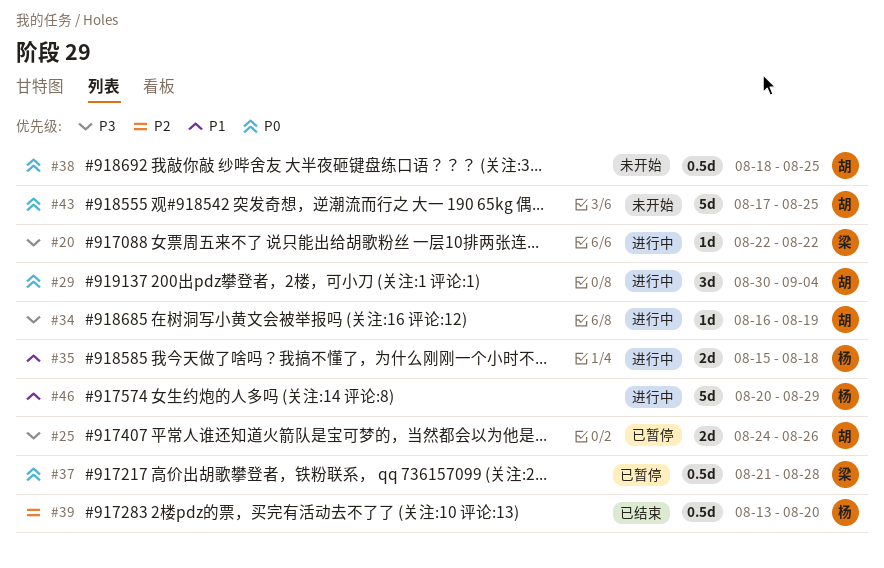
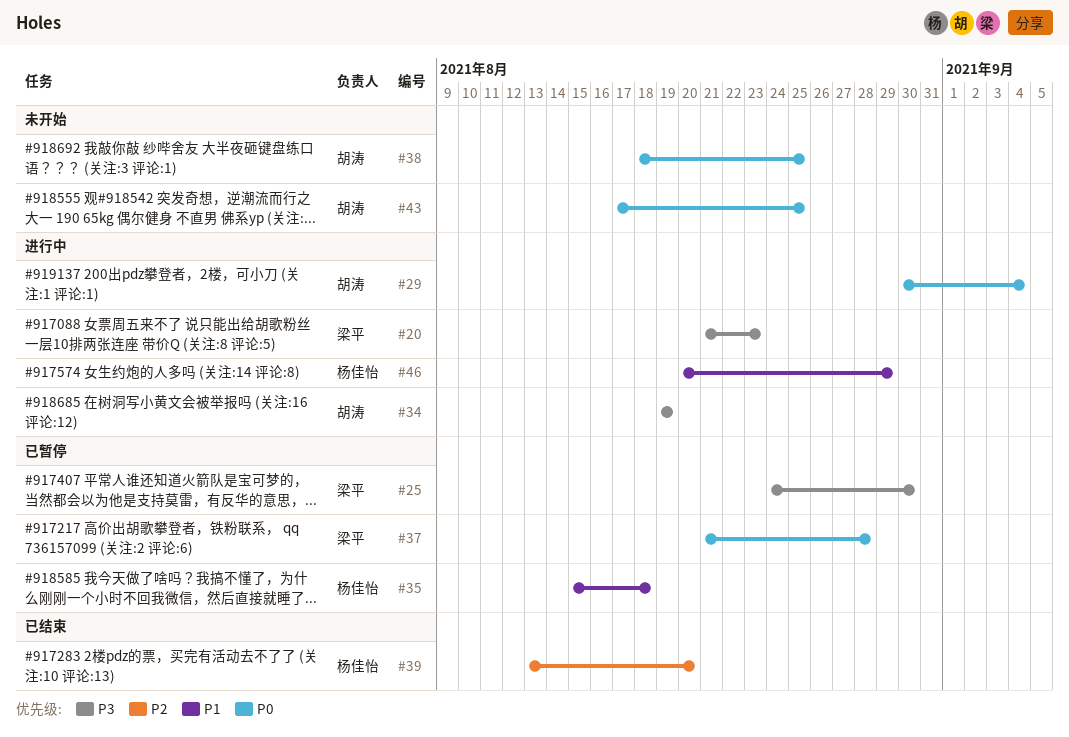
#20, start: Aug 22 -> Aug 21
#20, due: Aug 22 -> Aug 23
#25, owner: 胡涛 -> 梁平
#25, due: Aug 26 -> Aug 30
#34, start: Aug 16 -> Aug 19
#35, status: 进行中 -> 已暂停

